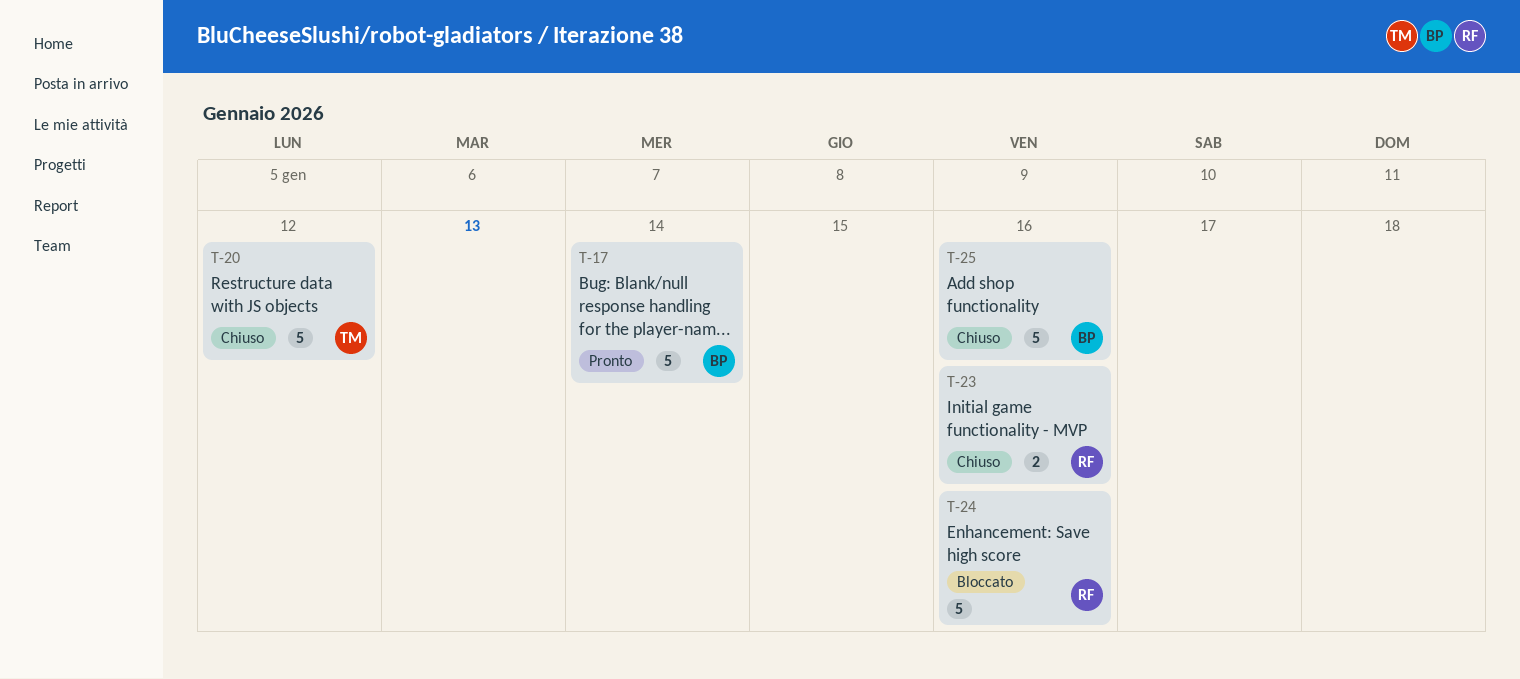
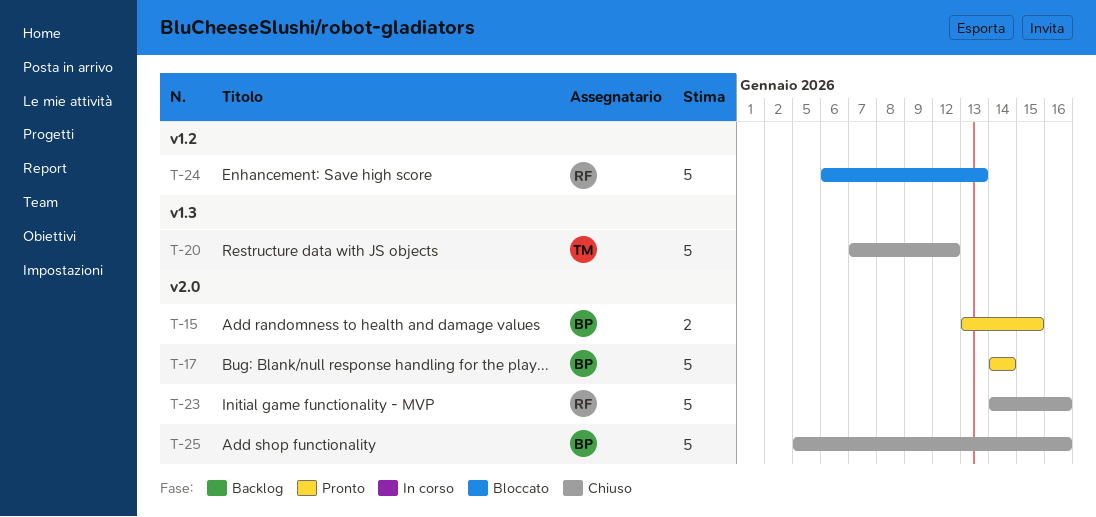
T-15: none -> present
T-23, estimate: 2 -> 5
T-24, due: Jan 16 -> Jan 13

